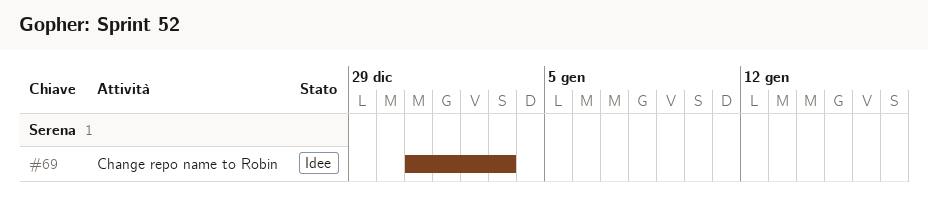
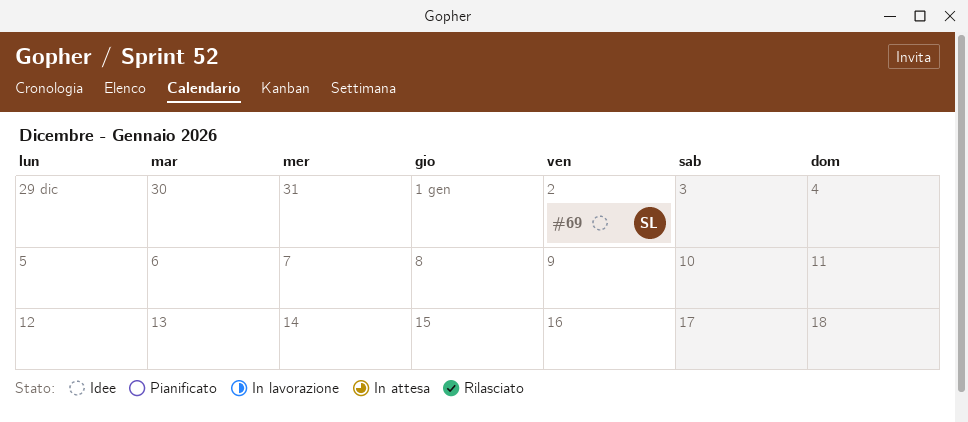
#69, due: Jan 3 -> Jan 2

